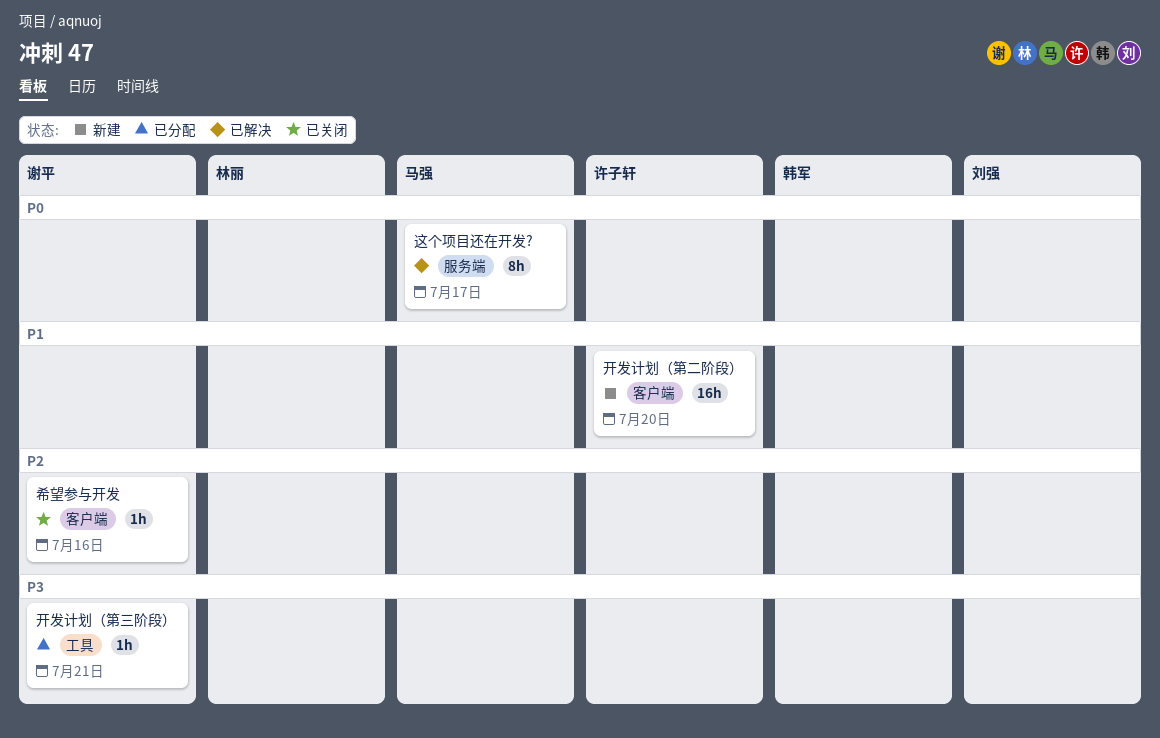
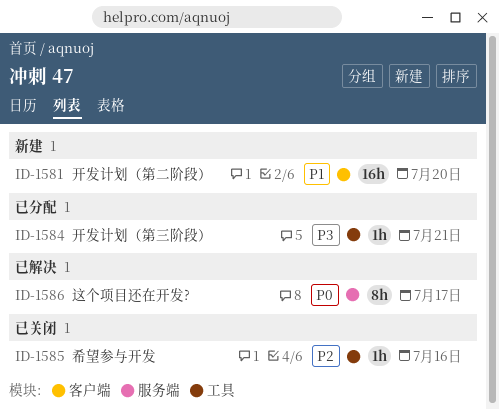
希望参与开发, label: 客户端 -> 工具

